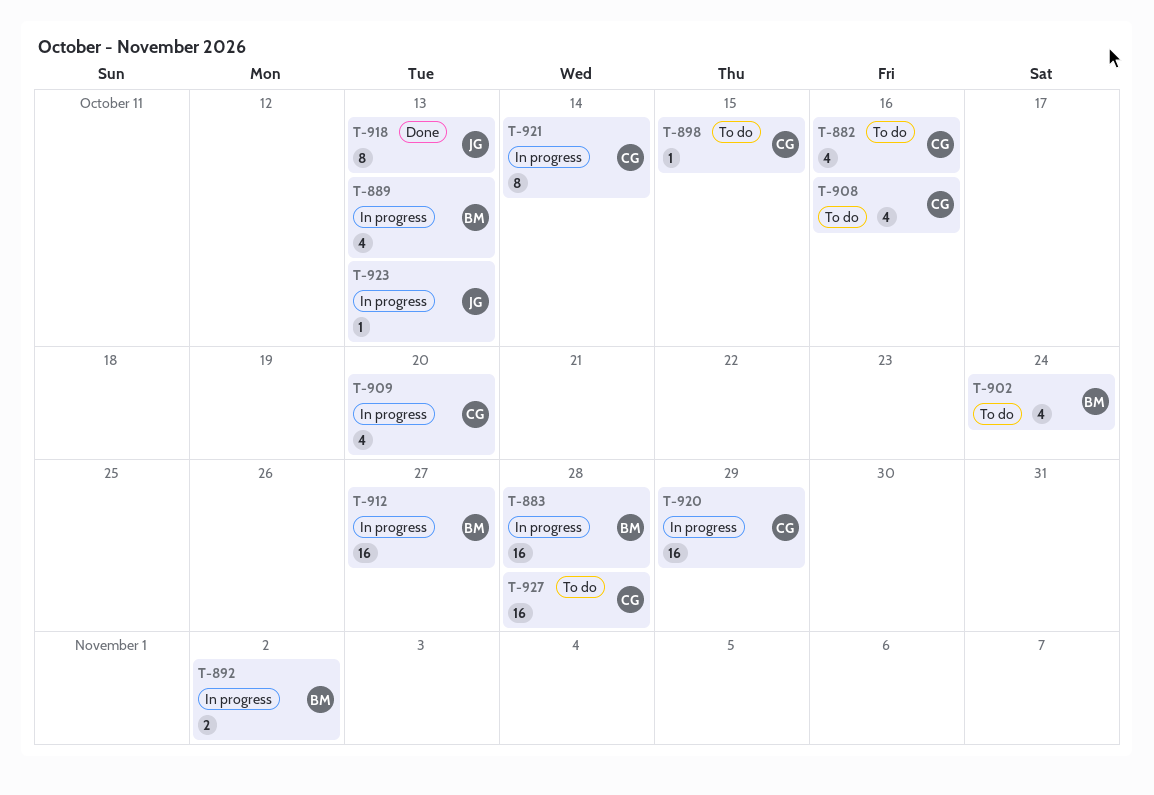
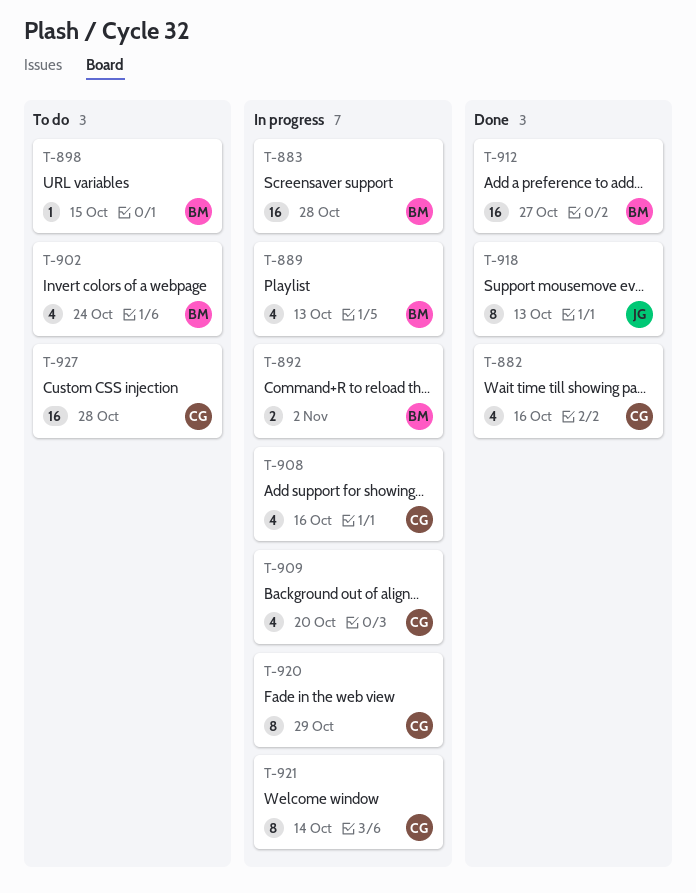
T-882, status: To do -> Done
T-898, owner: CG -> BM
T-908, status: To do -> In progress
T-912, status: In progress -> Done
T-920, estimate: 16 -> 8
T-923: present -> none

